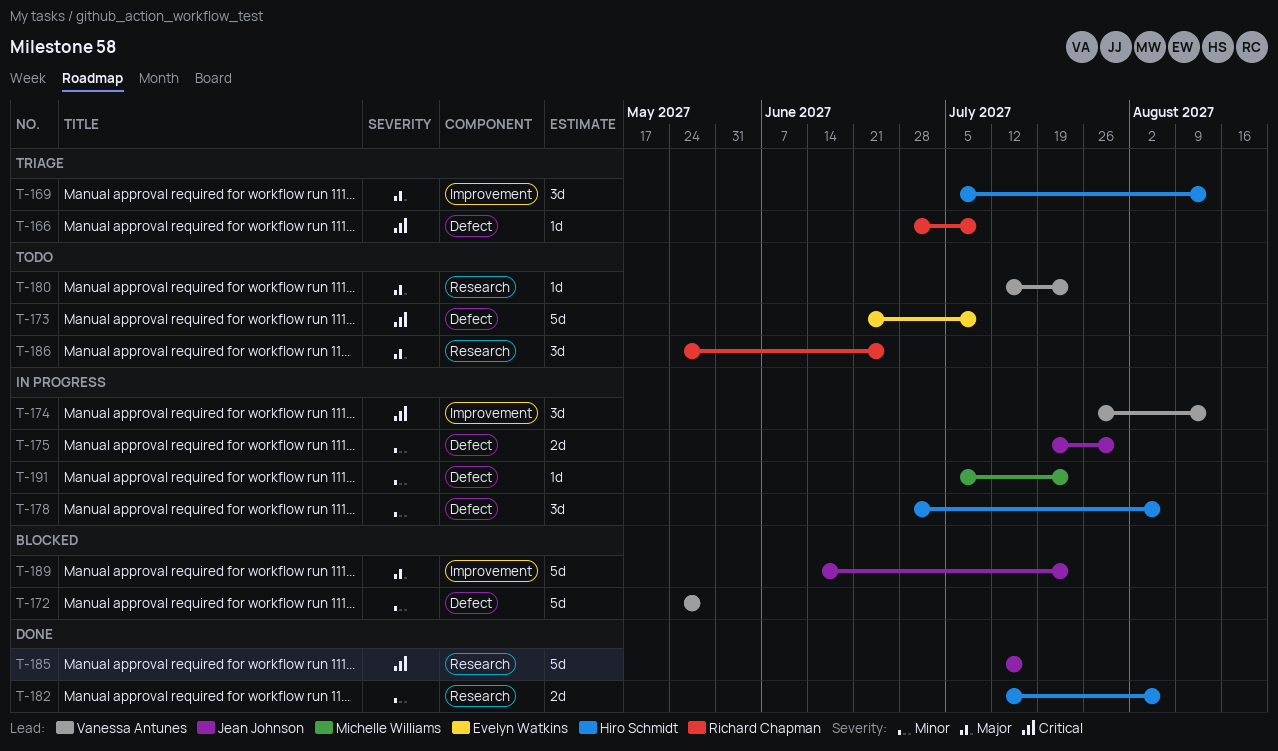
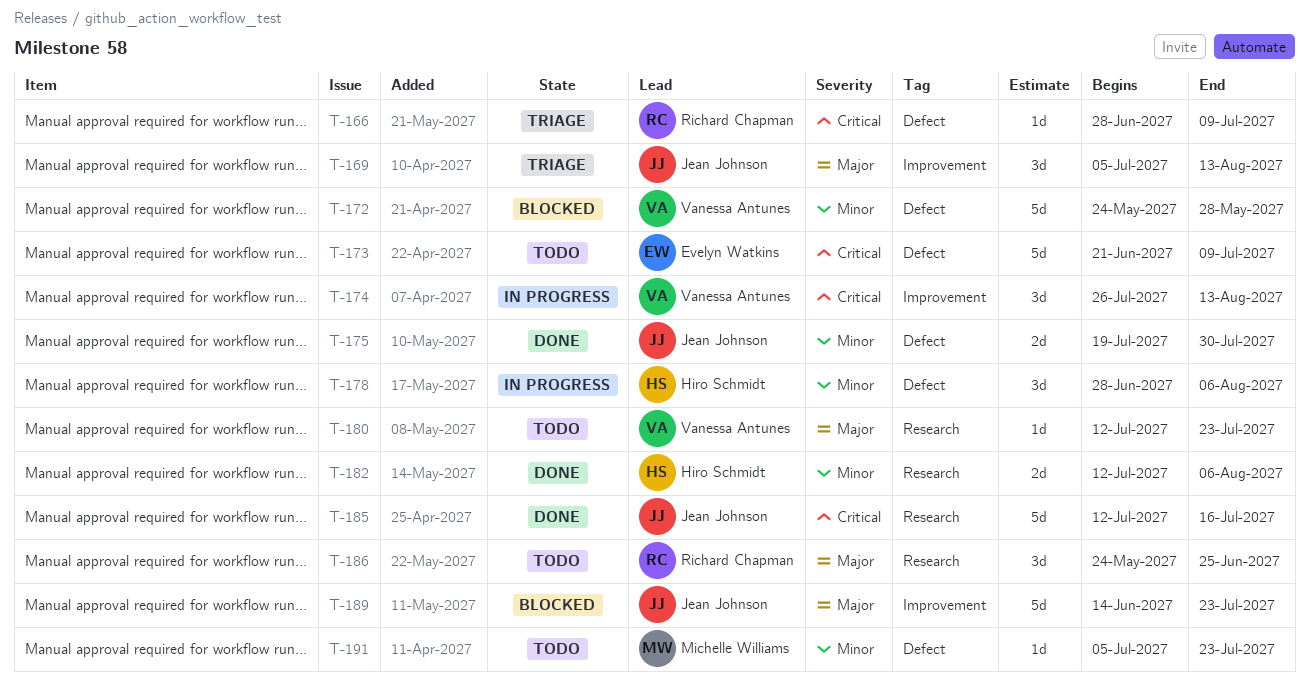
T-169, owner: Hiro Schmidt -> Jean Johnson
T-175, status: In progress -> Done
T-191, status: In progress -> Todo

